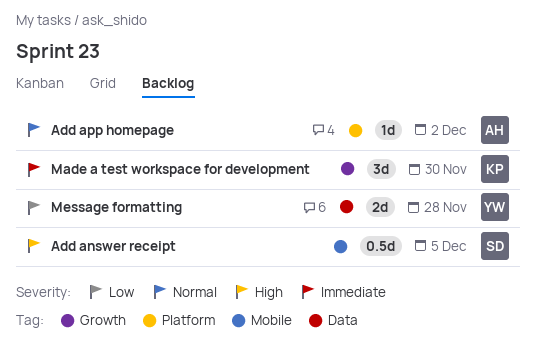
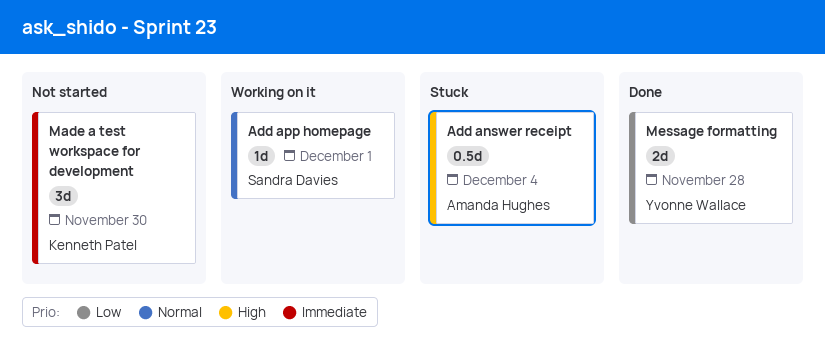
Add answer receipt, owner: Sandra Davies -> Amanda Hughes
Add answer receipt, due: Dec 5 -> Dec 4
Add app homepage, owner: Amanda Hughes -> Sandra Davies
Add app homepage, due: Dec 2 -> Dec 1

